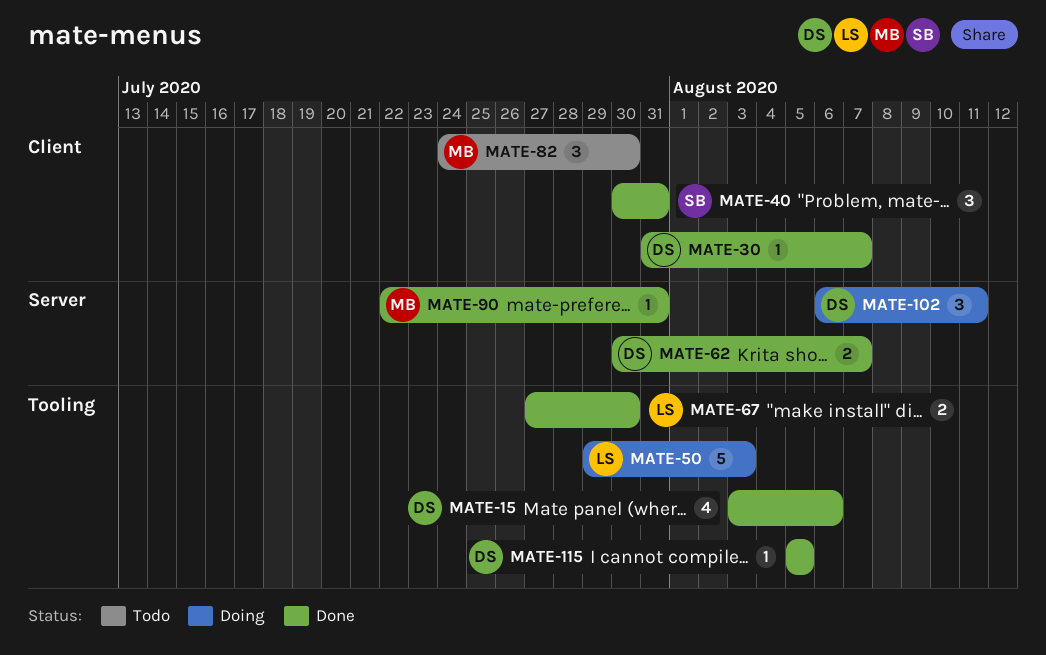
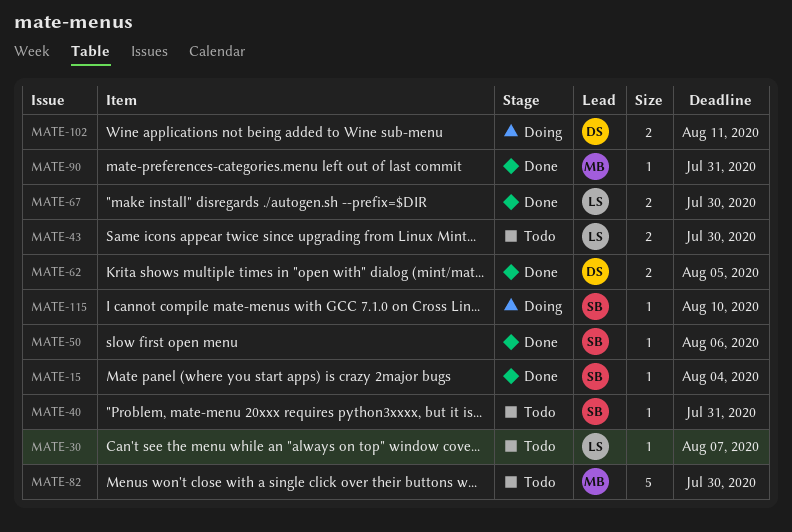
MATE-15, owner: DS -> SB
MATE-15, estimate: 4 -> 1
MATE-15, due: Aug 6 -> Aug 4
MATE-30, status: Done -> Todo
MATE-30, owner: DS -> LS
MATE-40, status: Done -> Todo
MATE-40, estimate: 3 -> 1
MATE-43: none -> present
MATE-50, status: Doing -> Done
MATE-50, owner: LS -> SB
MATE-50, estimate: 5 -> 1
MATE-50, due: Aug 3 -> Aug 6
MATE-62, due: Aug 7 -> Aug 5
MATE-82, estimate: 3 -> 5
MATE-102, estimate: 3 -> 2
MATE-115, status: Done -> Doing
MATE-115, owner: DS -> SB
MATE-115, due: Aug 5 -> Aug 10

